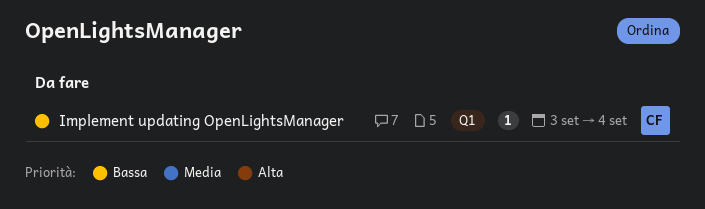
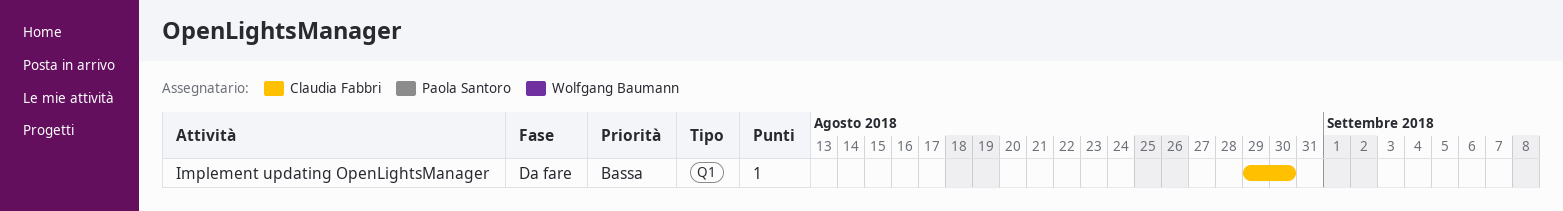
Implement updating OpenLightsManager, start: Sep 3 -> Aug 29
Implement updating OpenLightsManager, due: Sep 4 -> Aug 30

